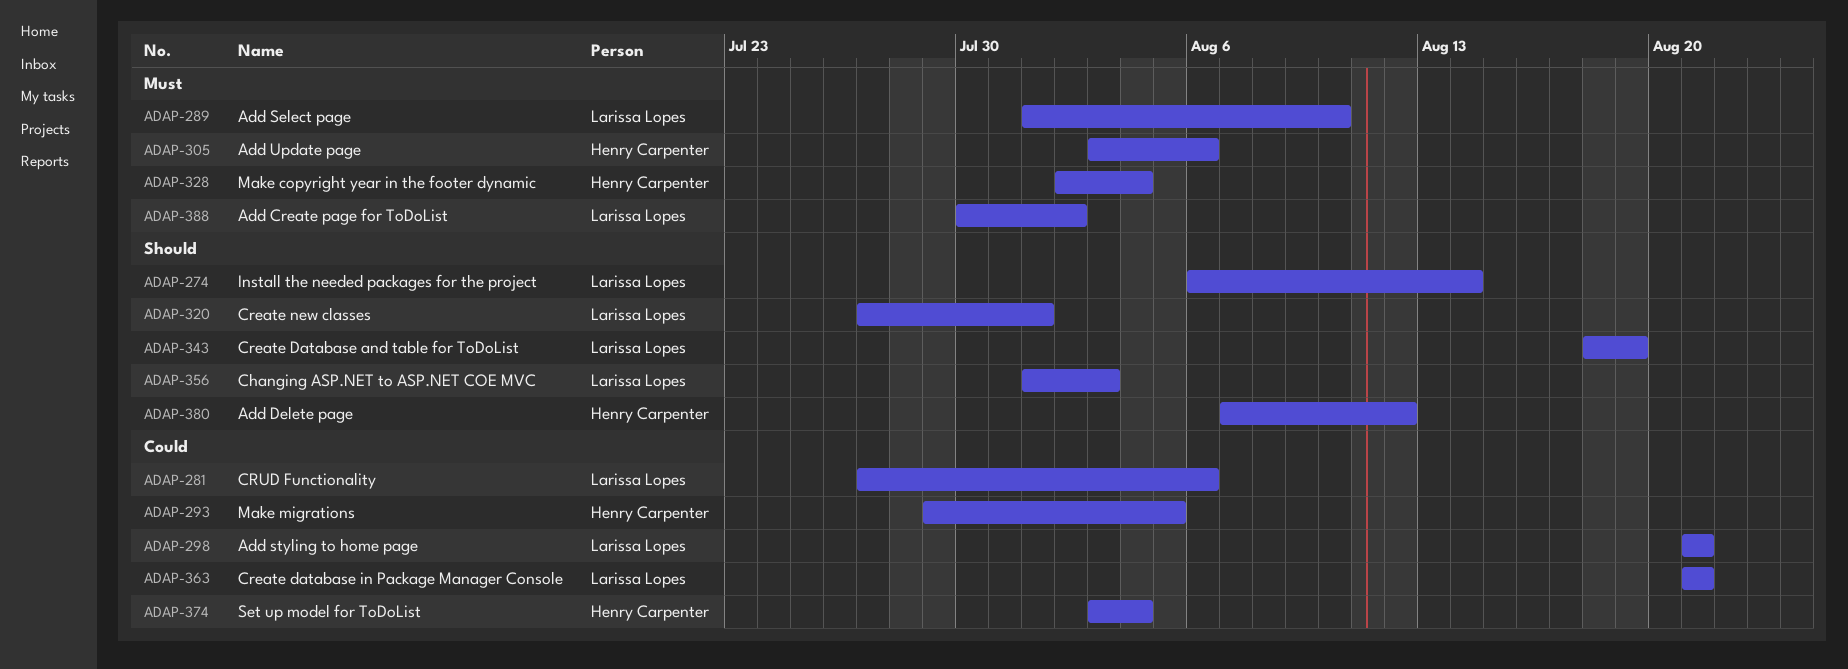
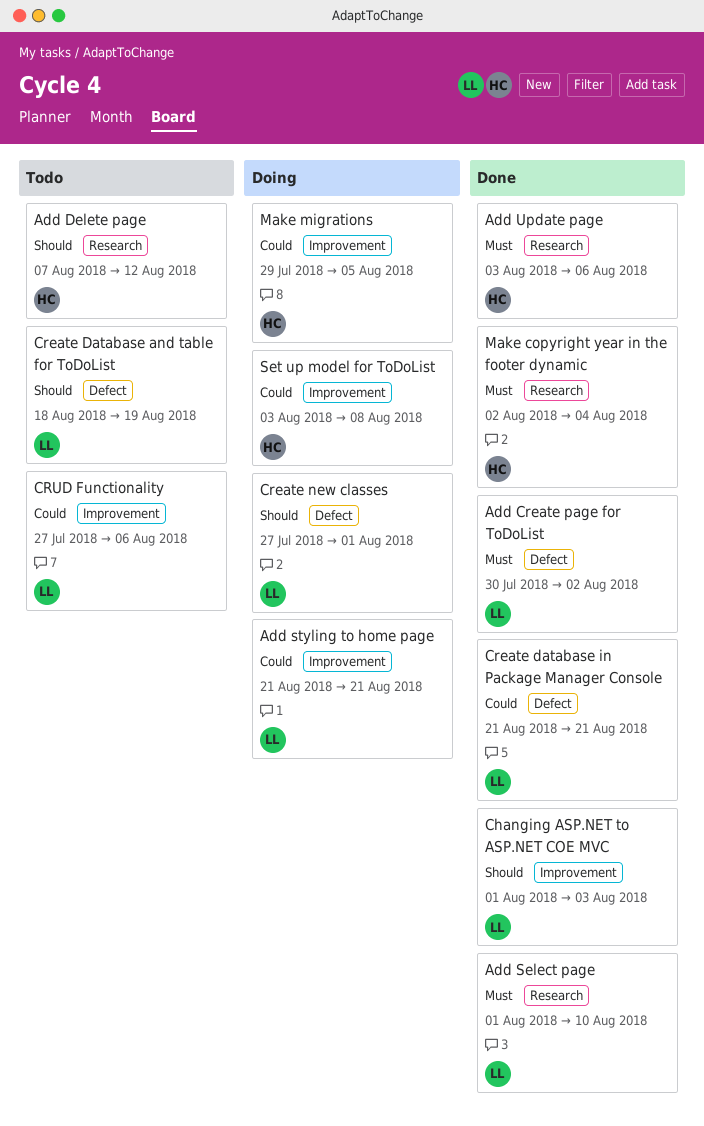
Install the needed packages for the project: present -> none
Set up model for ToDoList, due: Aug 4 -> Aug 8

